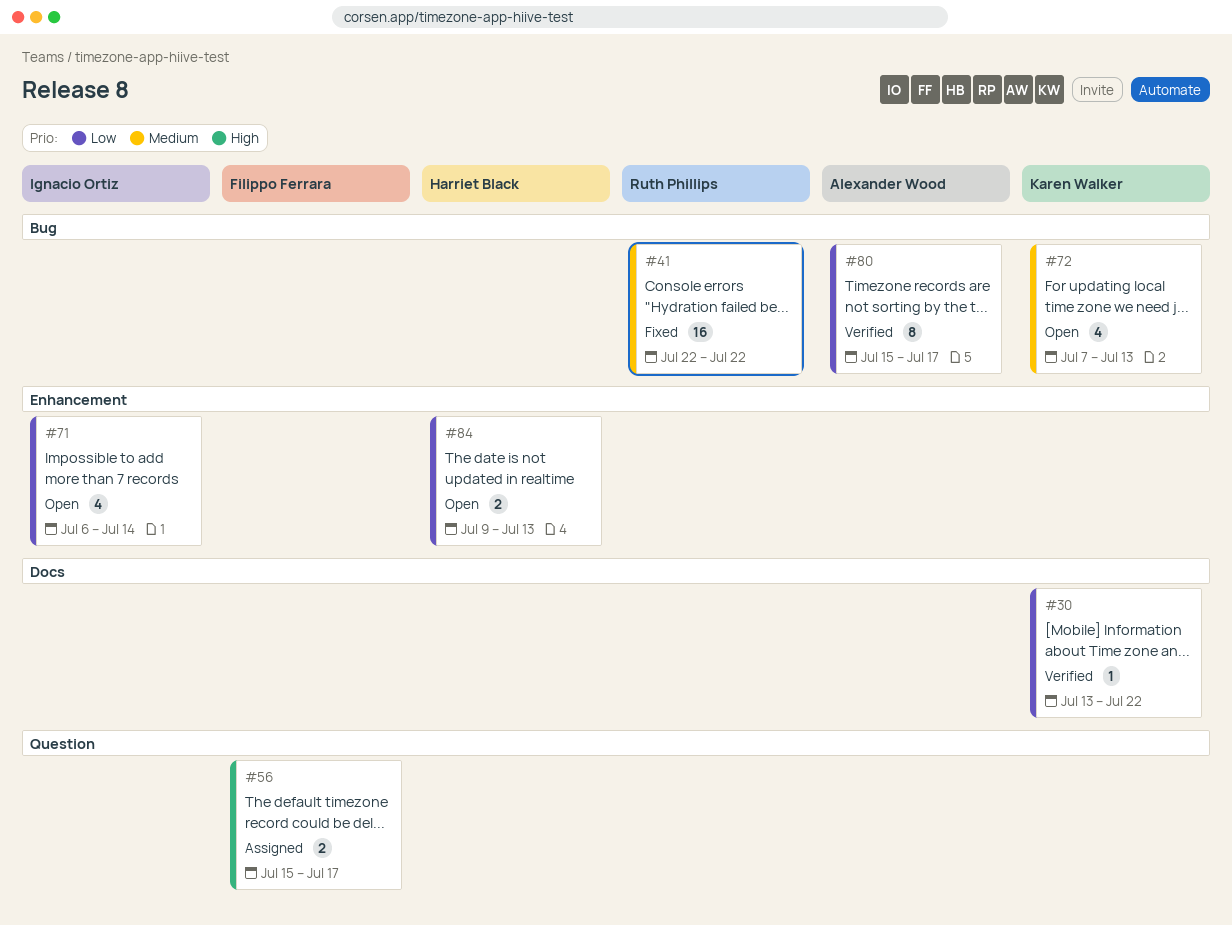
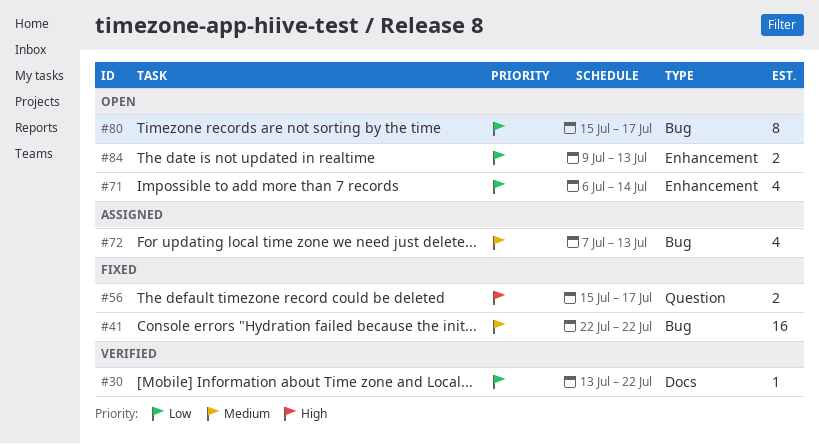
#56, status: Assigned -> Fixed
#72, status: Open -> Assigned
#80, status: Verified -> Open

